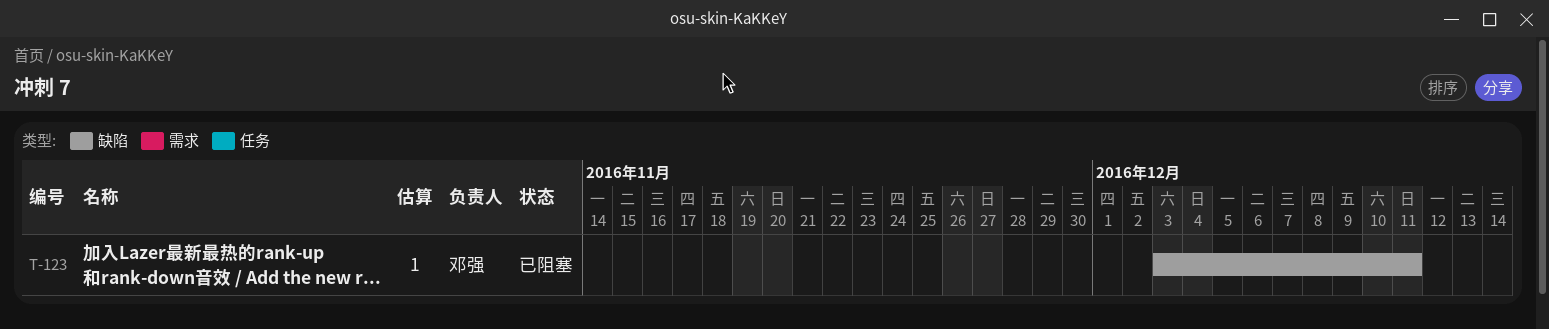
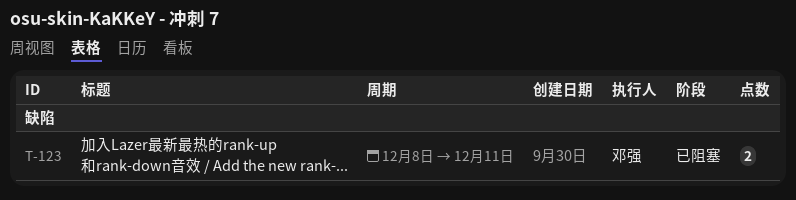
T-123, estimate: 1 -> 2
T-123, start: Dec 3 -> Dec 8

